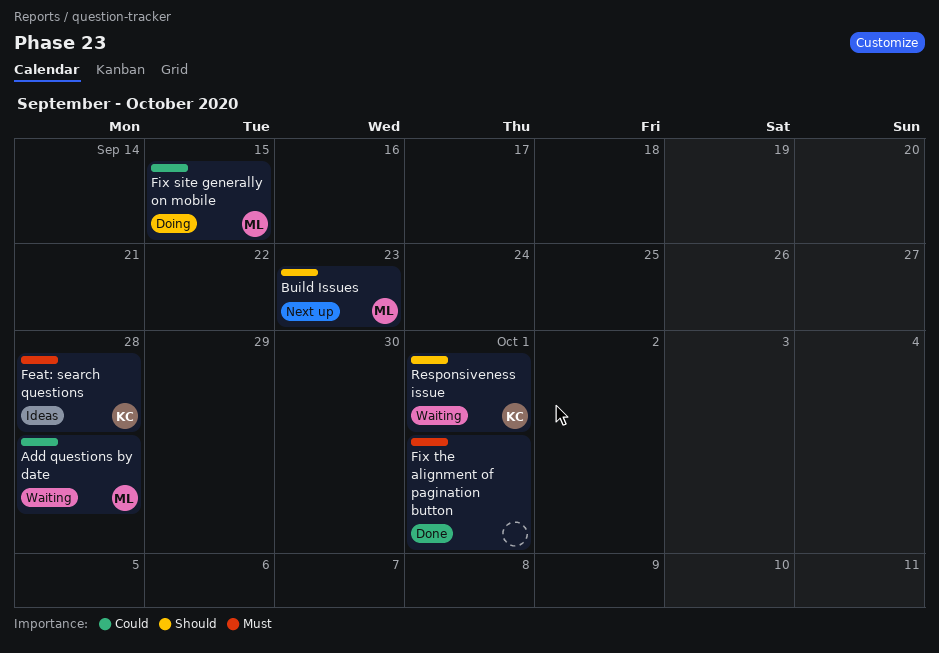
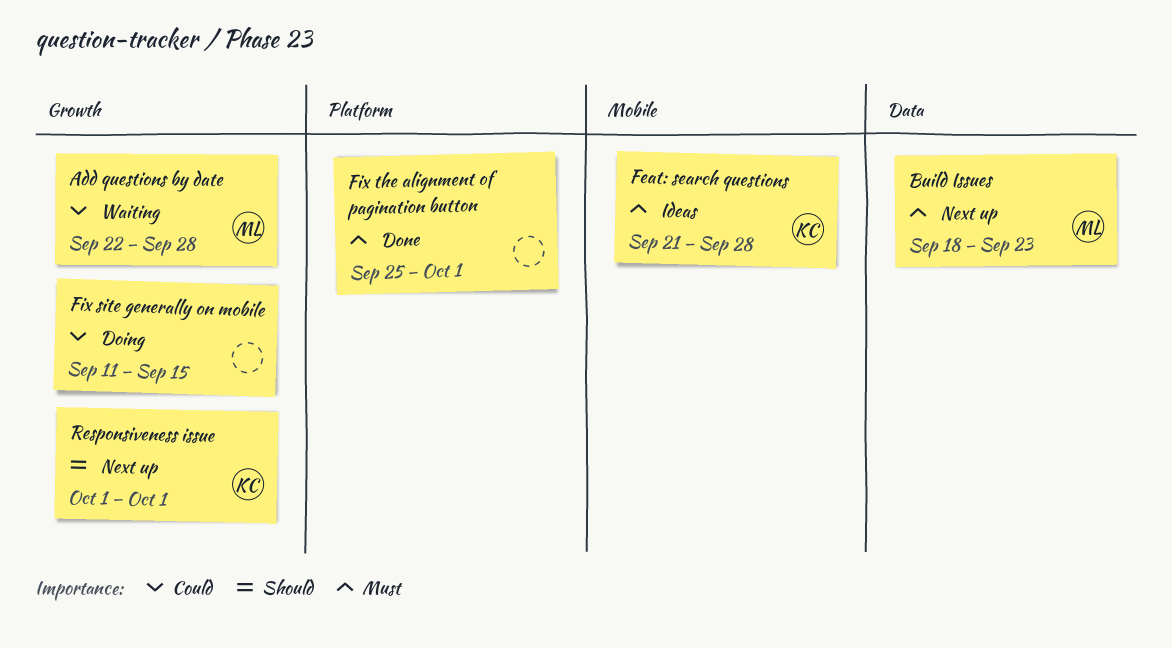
Build Issues, priority: Should -> Must
Fix site generally on mobile, owner: ML -> none
Responsiveness issue, status: Waiting -> Next up

